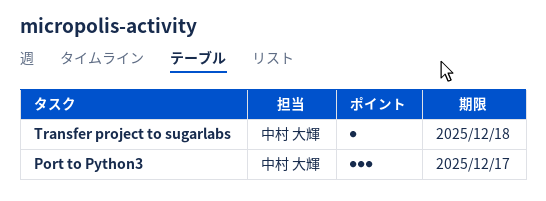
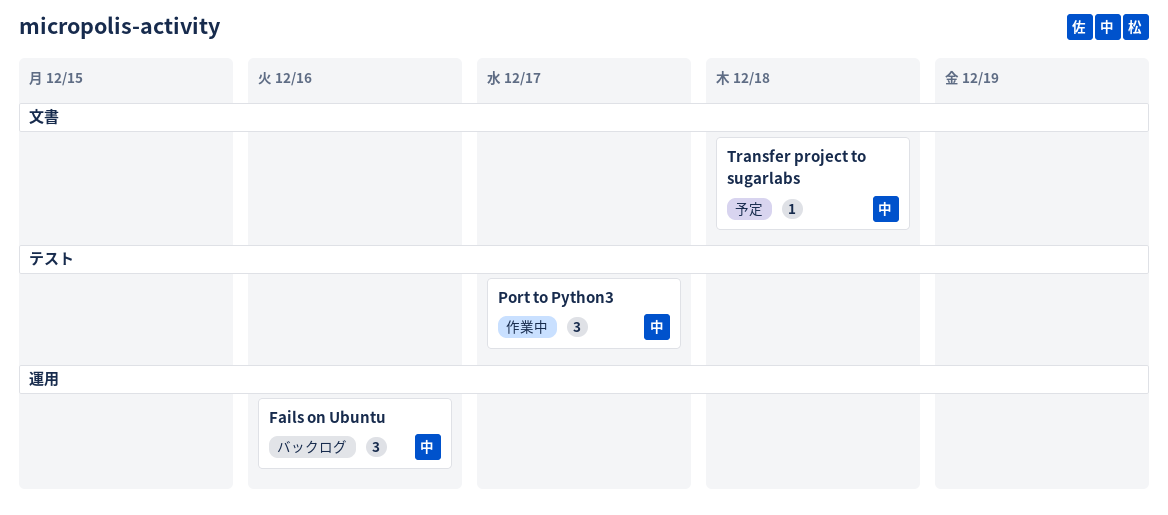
Fails on Ubuntu: none -> present

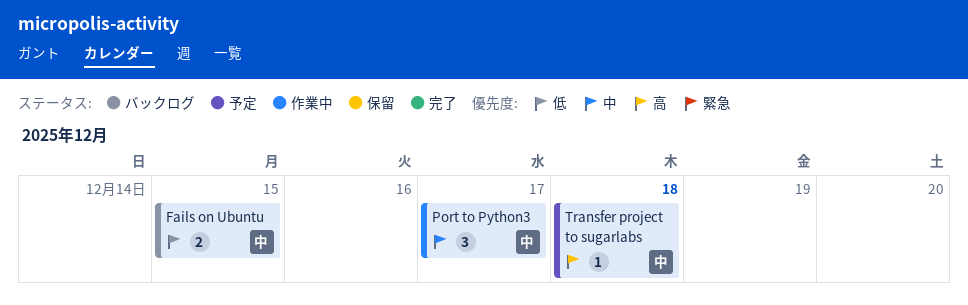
Fails on Ubuntu, estimate: 3 -> 2
Fails on Ubuntu, due: Dec 16 -> Dec 15

